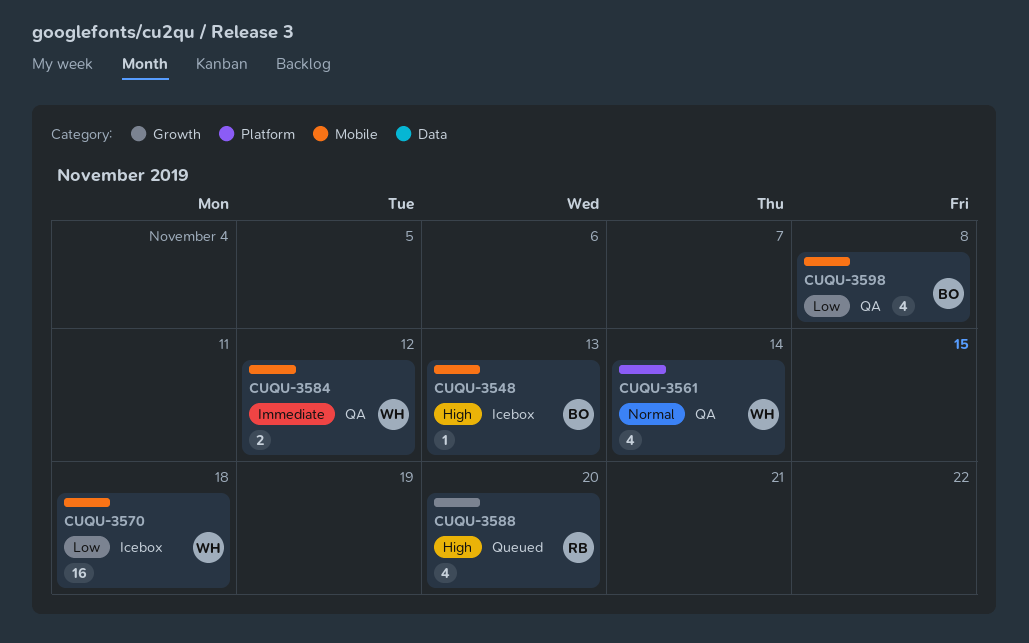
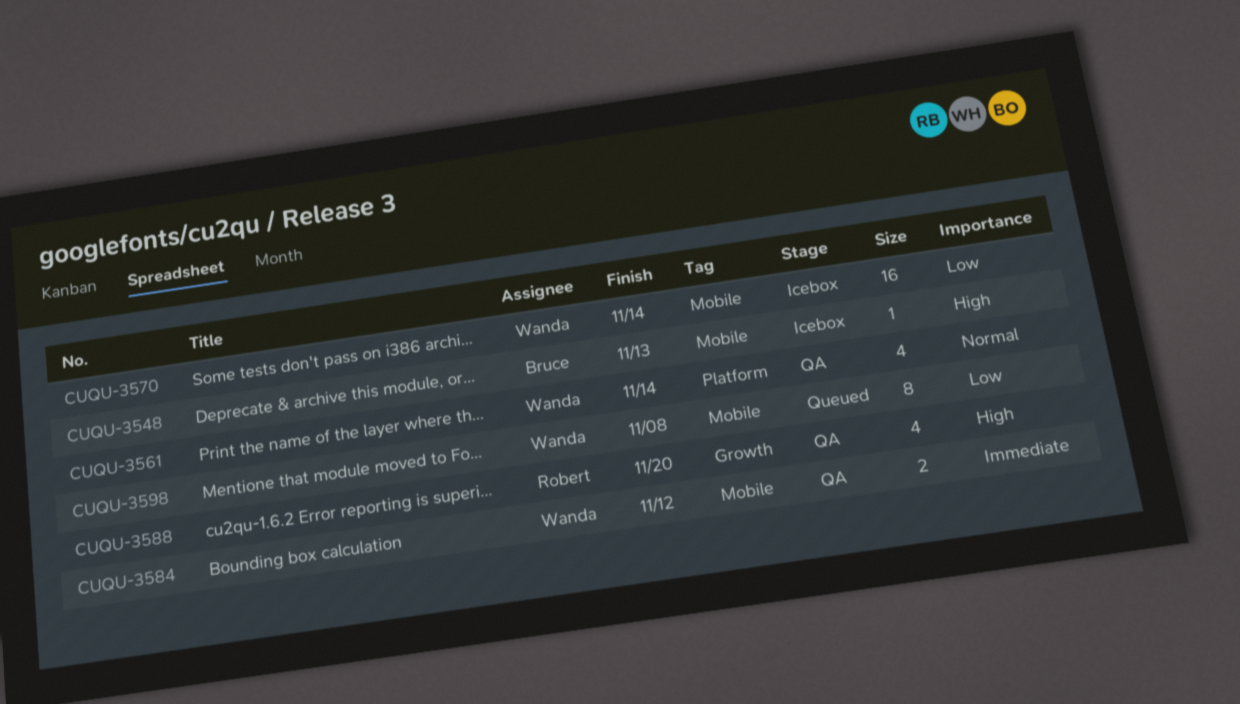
CUQU-3570, due: Nov 18 -> Nov 14
CUQU-3588, status: Queued -> QA
CUQU-3598, status: QA -> Queued
CUQU-3598, owner: Bruce -> Wanda
CUQU-3598, estimate: 4 -> 8

